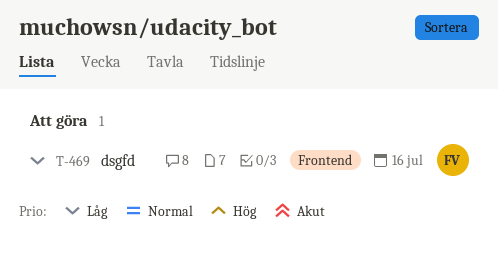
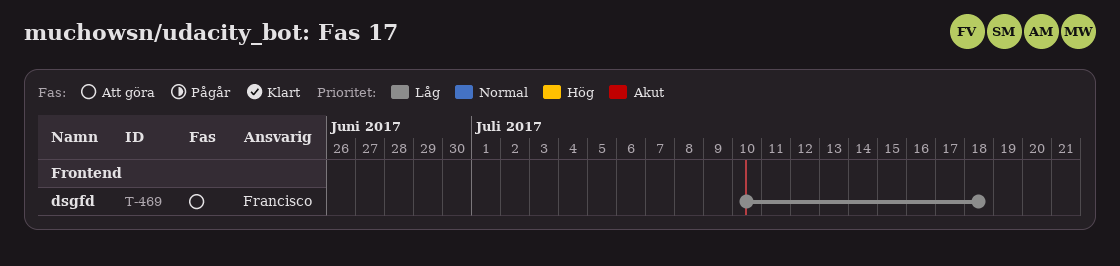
T-469, due: Jul 16 -> Jul 18

